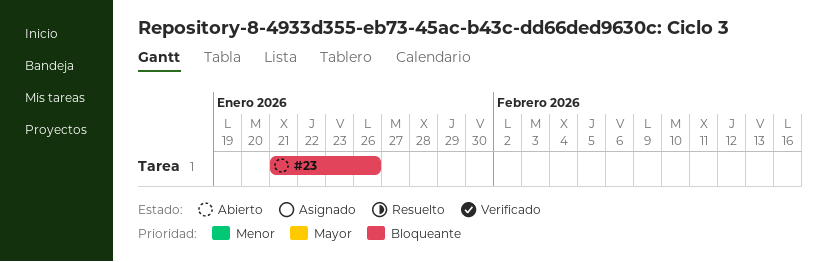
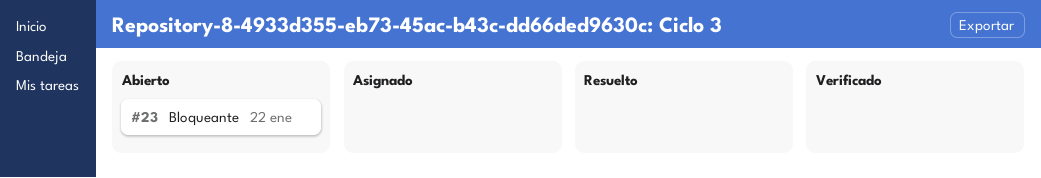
#23, due: Jan 26 -> Jan 22

